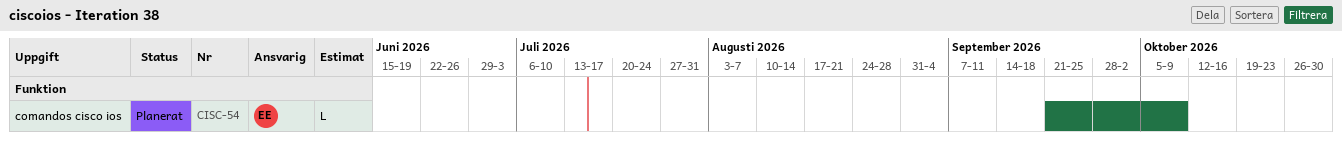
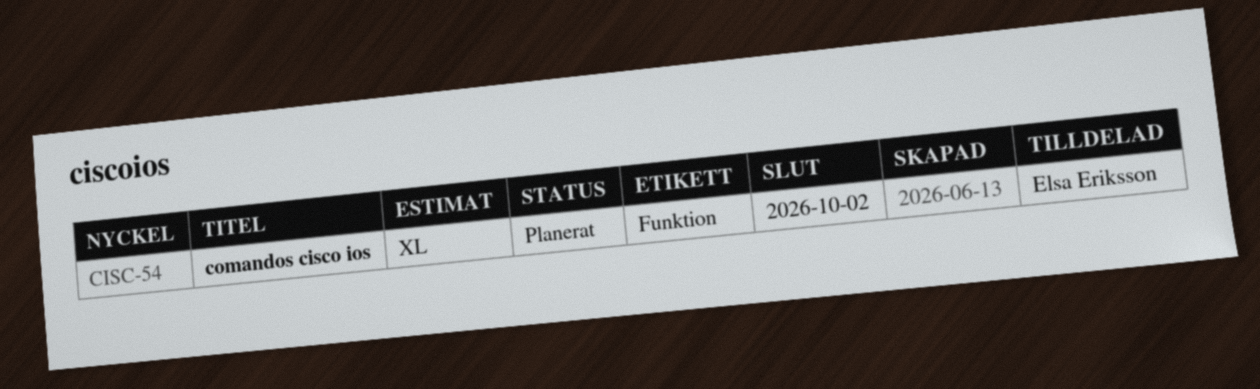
CISC-54, estimate: L -> XL
CISC-54, due: Oct 9 -> Oct 2

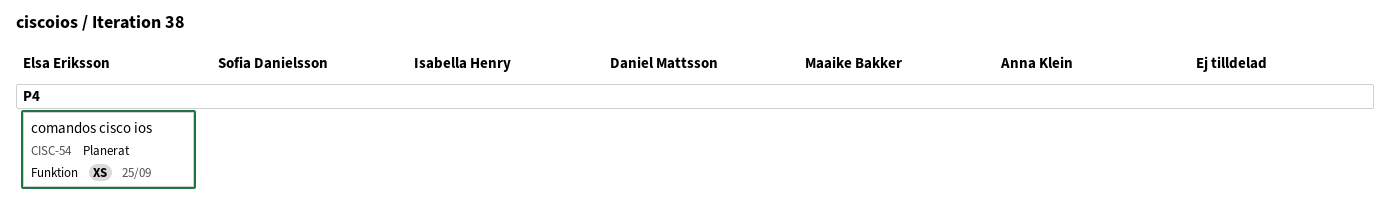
CISC-54, estimate: XL -> XS
CISC-54, due: Oct 2 -> Sep 25

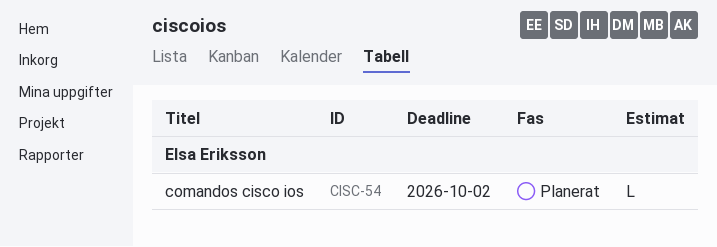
CISC-54, estimate: XS -> L
CISC-54, due: Sep 25 -> Oct 2

